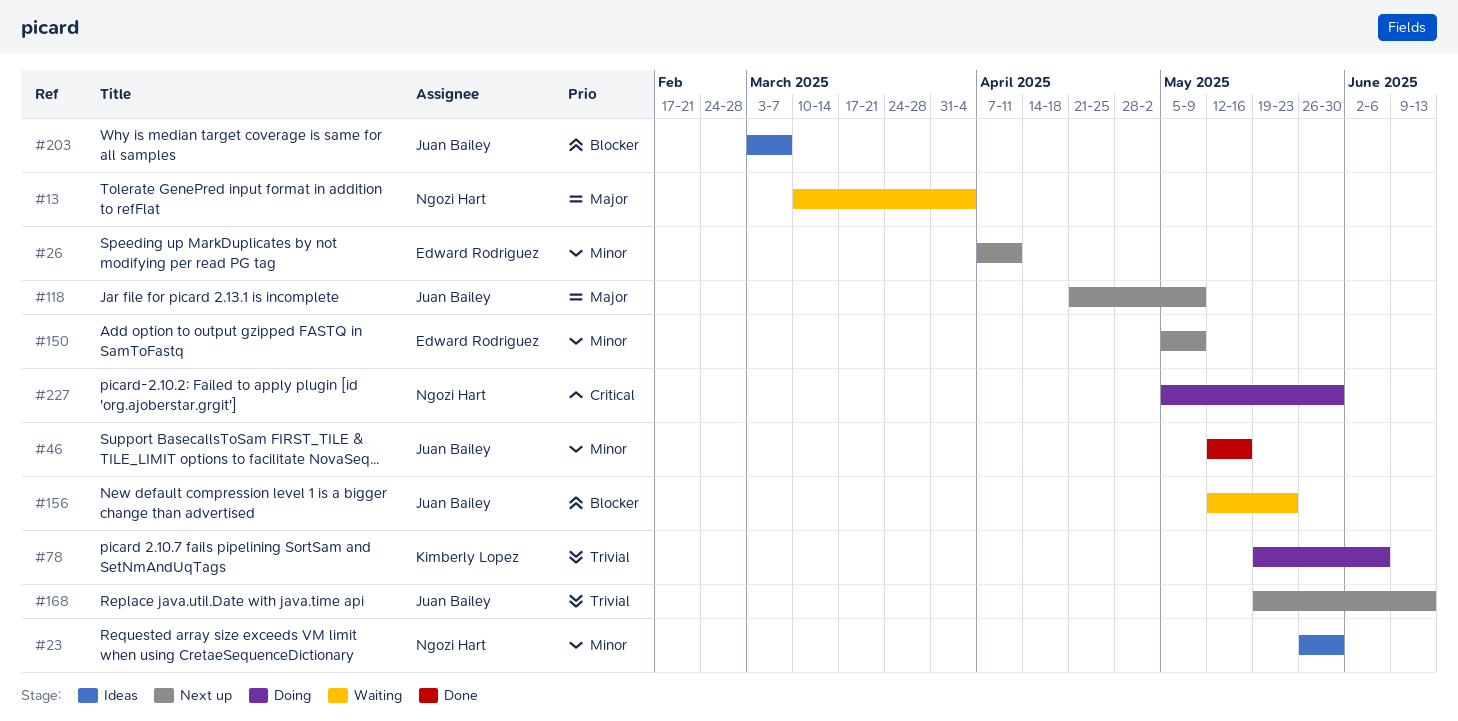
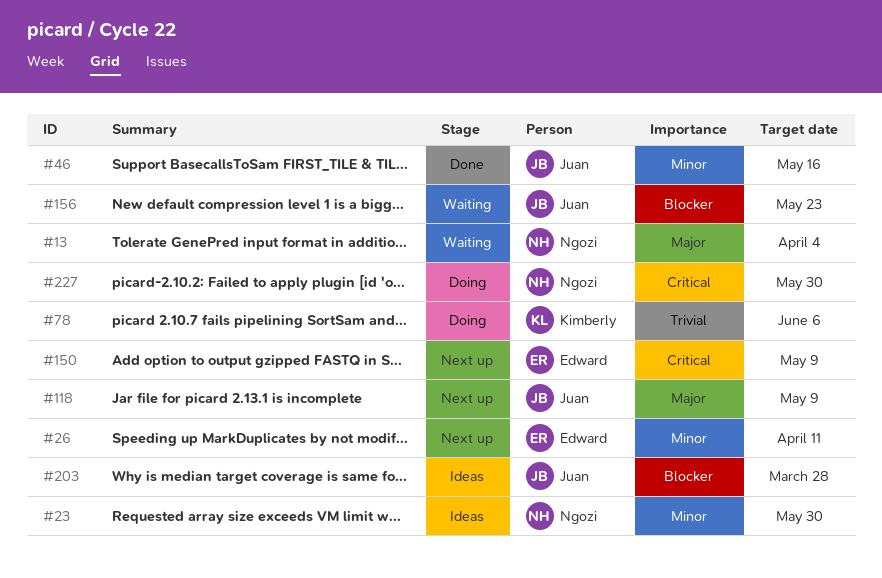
#150, priority: Minor -> Critical
#168: present -> none
#203, due: Mar 7 -> Mar 28

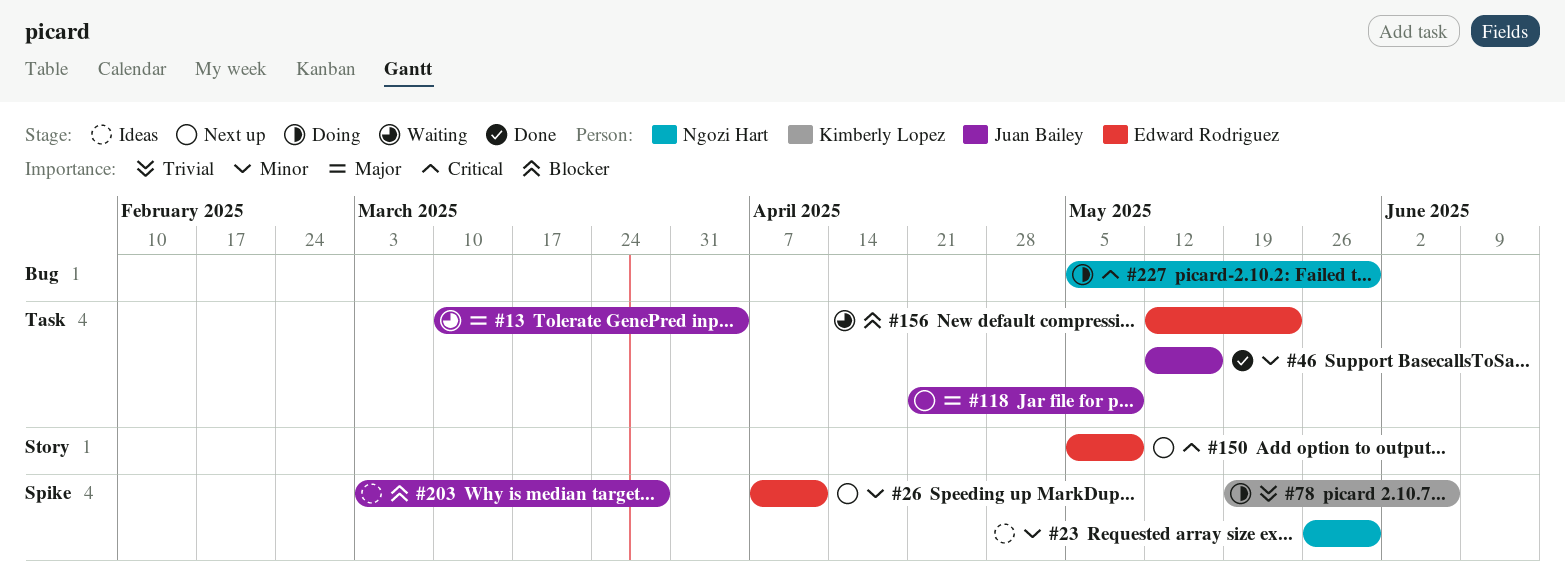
#13, owner: Ngozi Hart -> Juan Bailey
#156, owner: Juan Bailey -> Edward Rodriguez

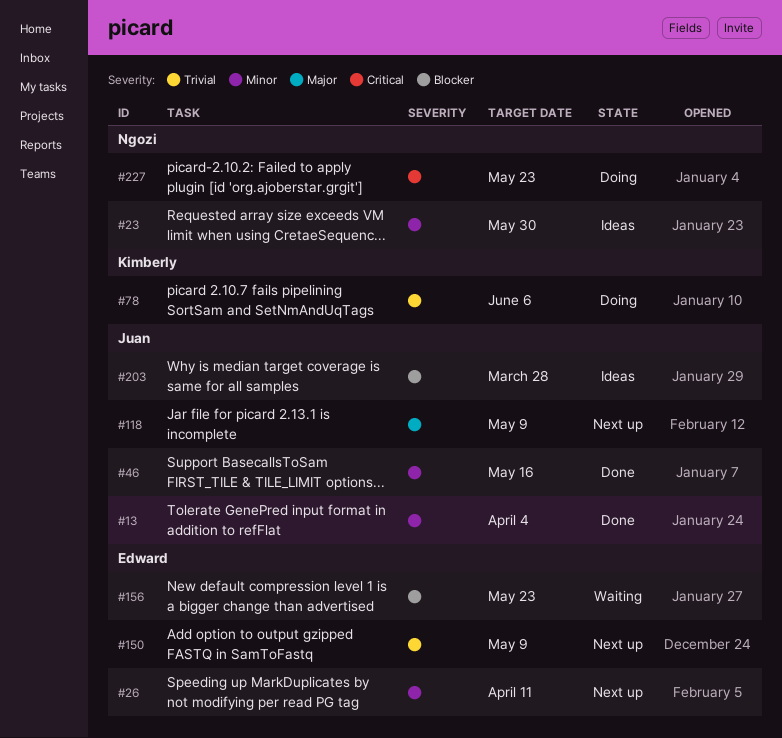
#13, status: Waiting -> Done
#13, priority: Major -> Minor
#150, priority: Critical -> Trivial
#227, due: May 30 -> May 23

